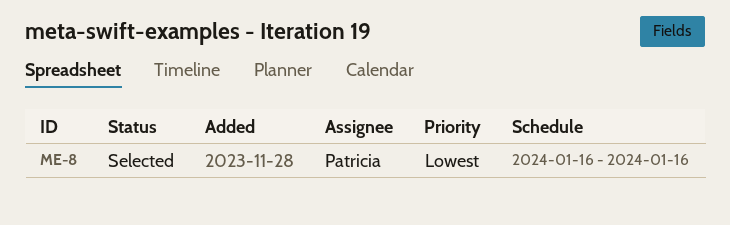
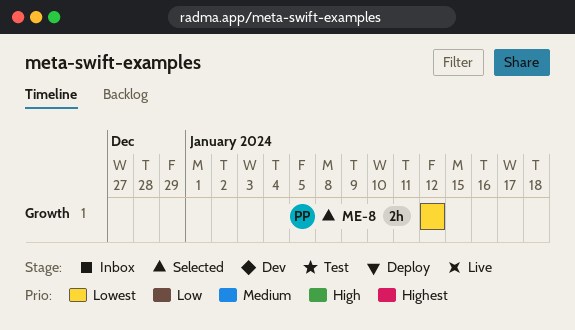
ME-8, start: Jan 16 -> Jan 12
ME-8, due: Jan 16 -> Jan 12

